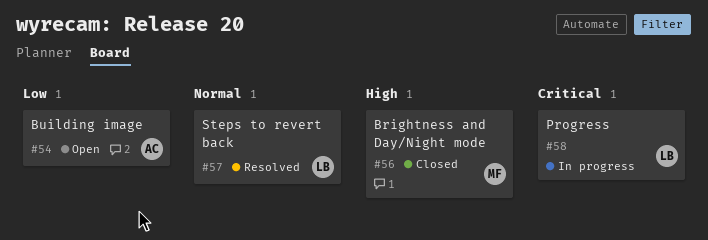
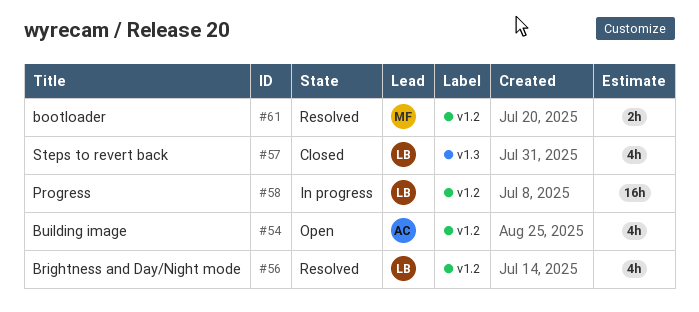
#56, status: Closed -> Resolved
#56, owner: MF -> LB
#57, status: Resolved -> Closed
#61: none -> present

